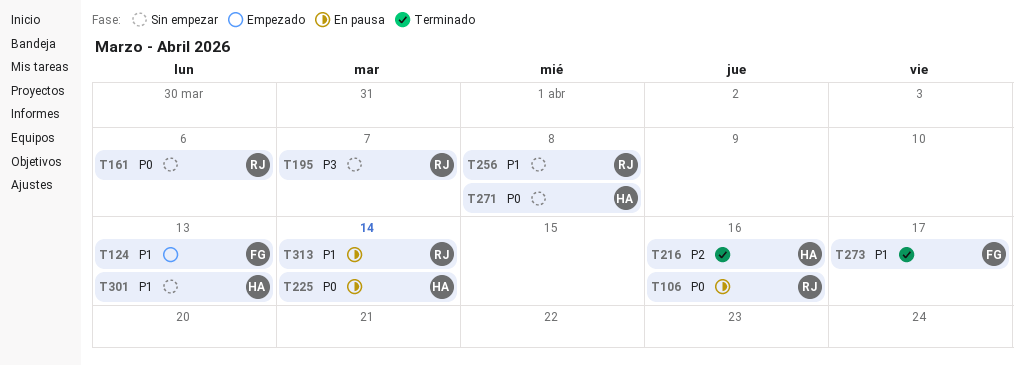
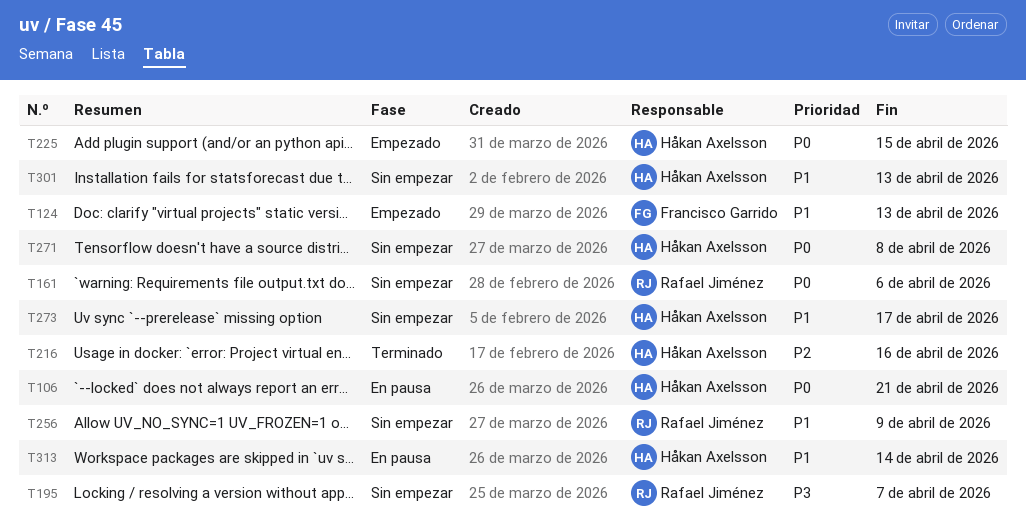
T106, owner: Rafael Jiménez -> Håkan Axelsson
T106, due: Apr 16 -> Apr 21
T225, status: En pausa -> Empezado
T225, due: Apr 14 -> Apr 15
T256, due: Apr 8 -> Apr 9
T273, status: Terminado -> Sin empezar
T273, owner: Francisco Garrido -> Håkan Axelsson
T313, owner: Rafael Jiménez -> Håkan Axelsson

